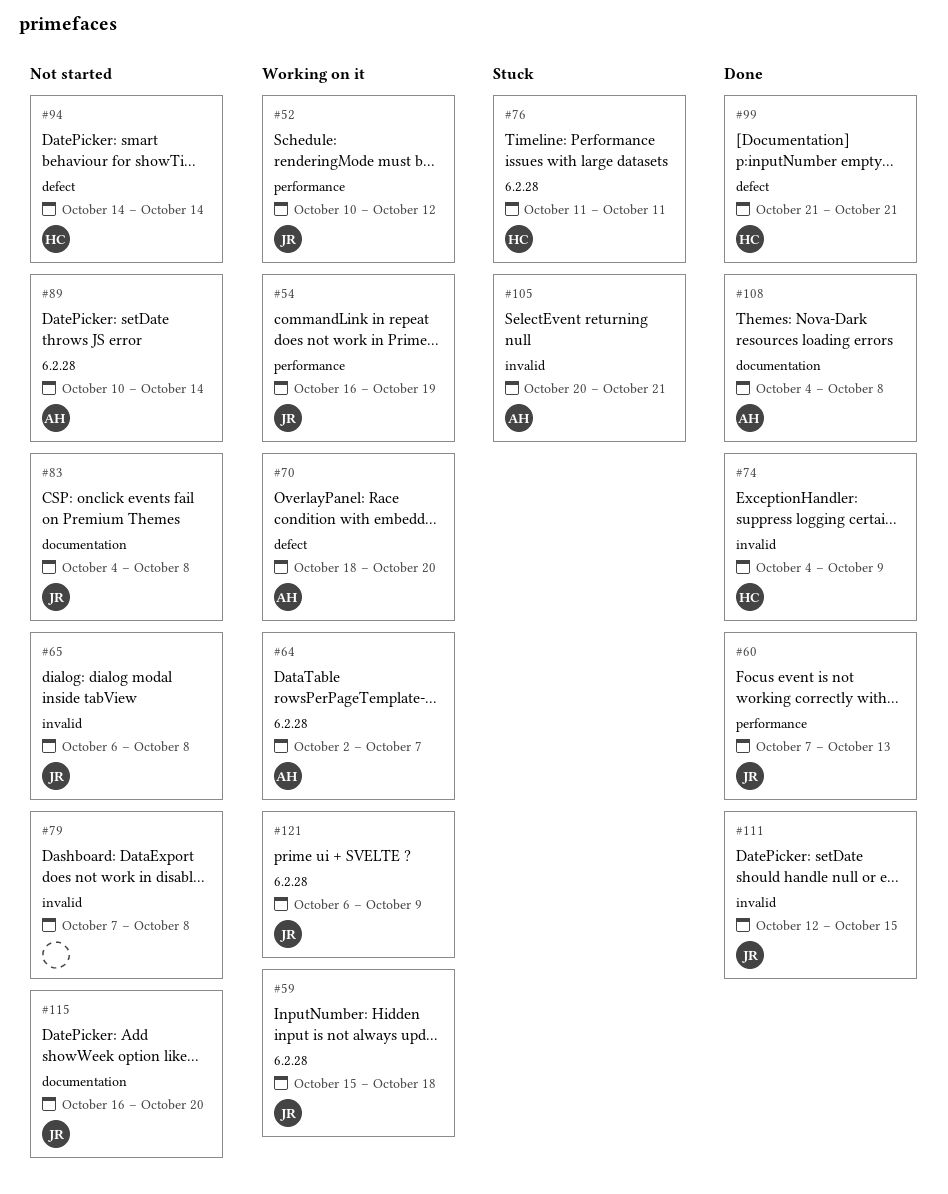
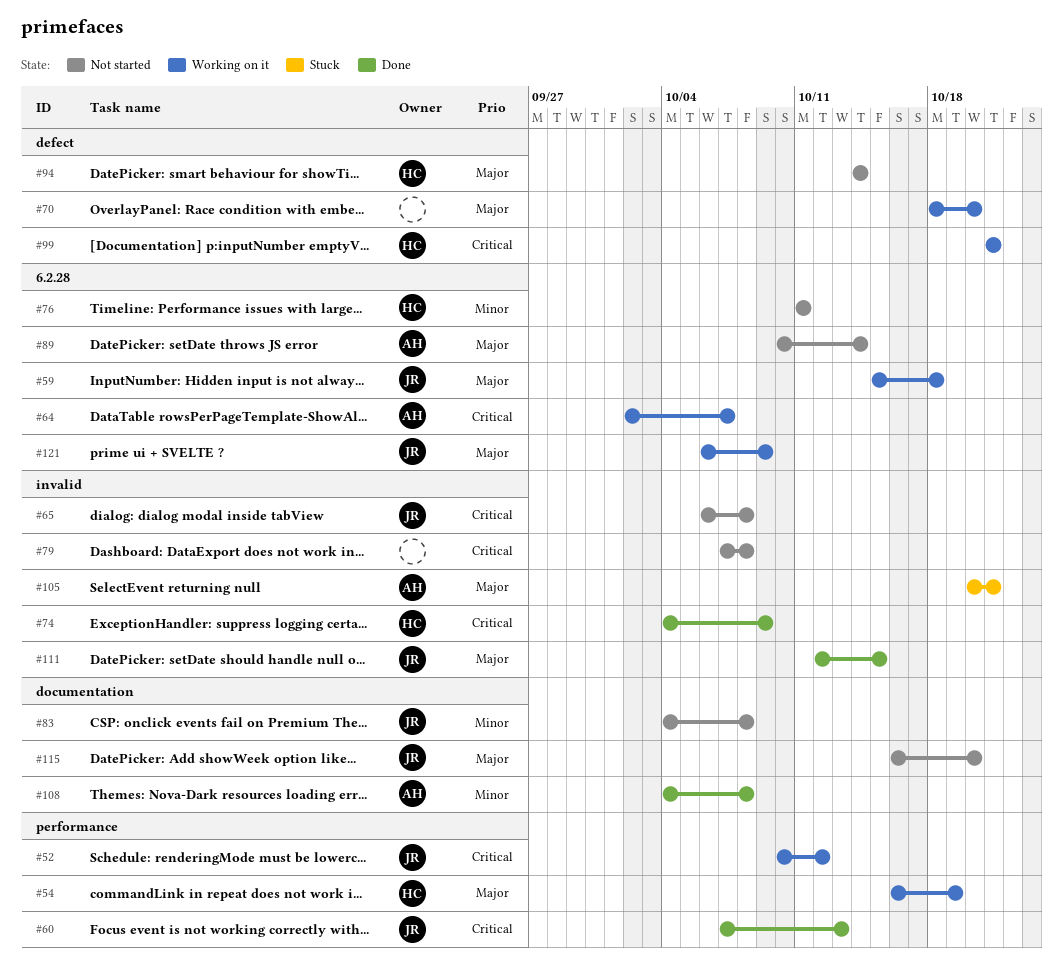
#54, owner: JR -> HC
#70, owner: AH -> none
#76, status: Stuck -> Not started
#99, status: Done -> Working on it

